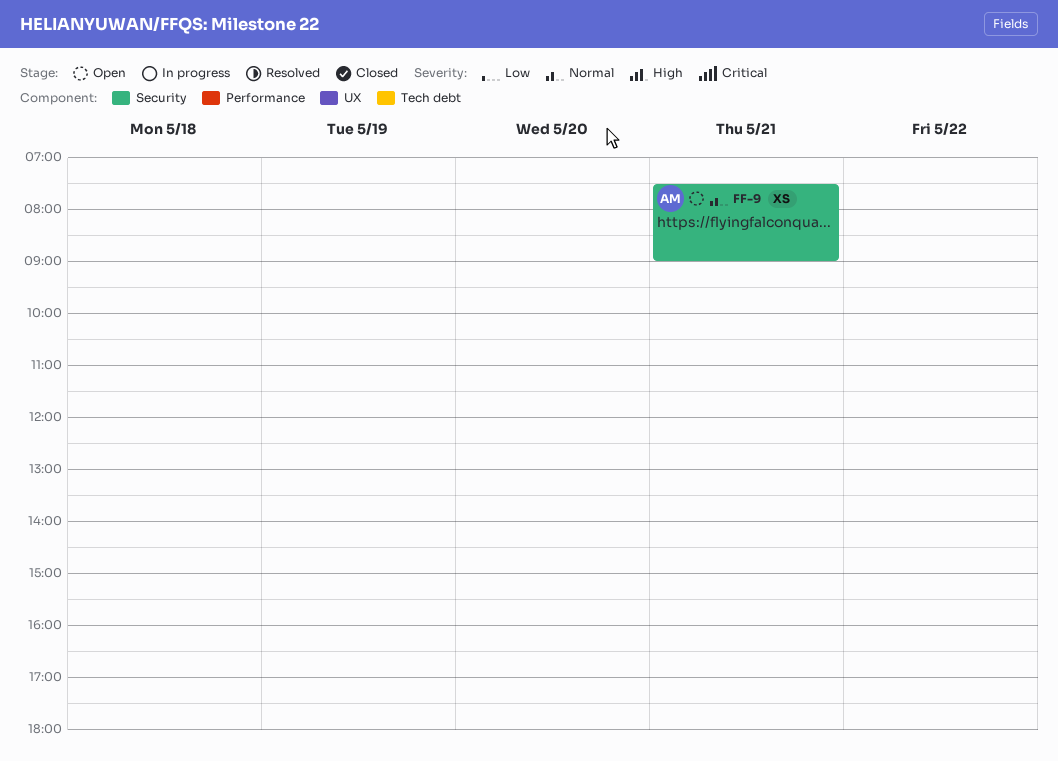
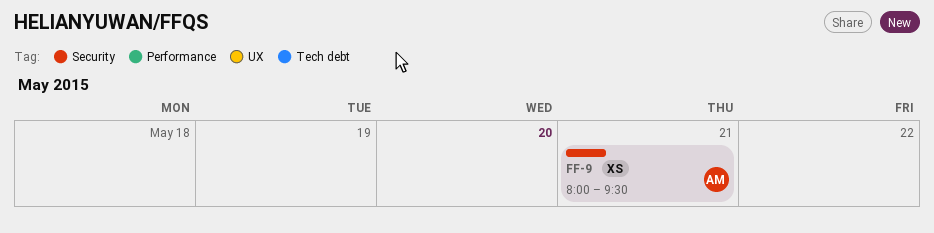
FF-9, begins: 07:30 -> 08:00
FF-9, ends: 09:00 -> 09:30

